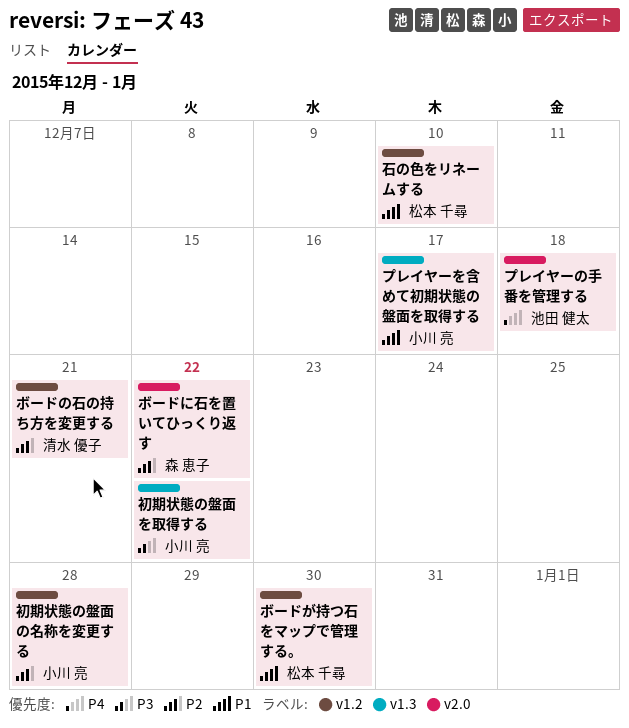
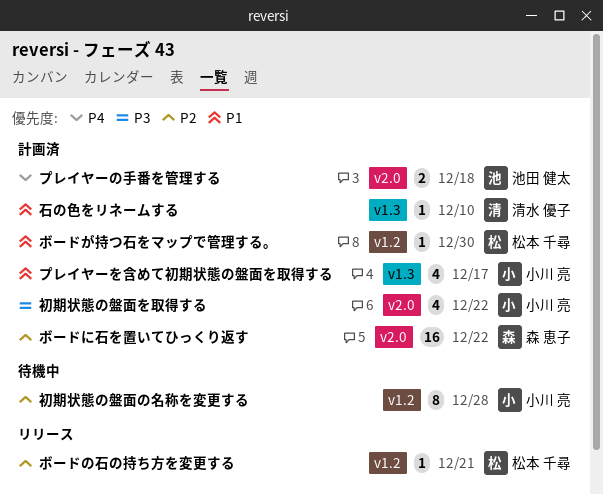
ボードの石の持ち方を変更する, owner: 清水 優子 -> 松本 千尋
初期状態の盤面を取得する, label: v1.3 -> v2.0
石の色をリネームする, owner: 松本 千尋 -> 清水 優子
石の色をリネームする, label: v1.2 -> v1.3

